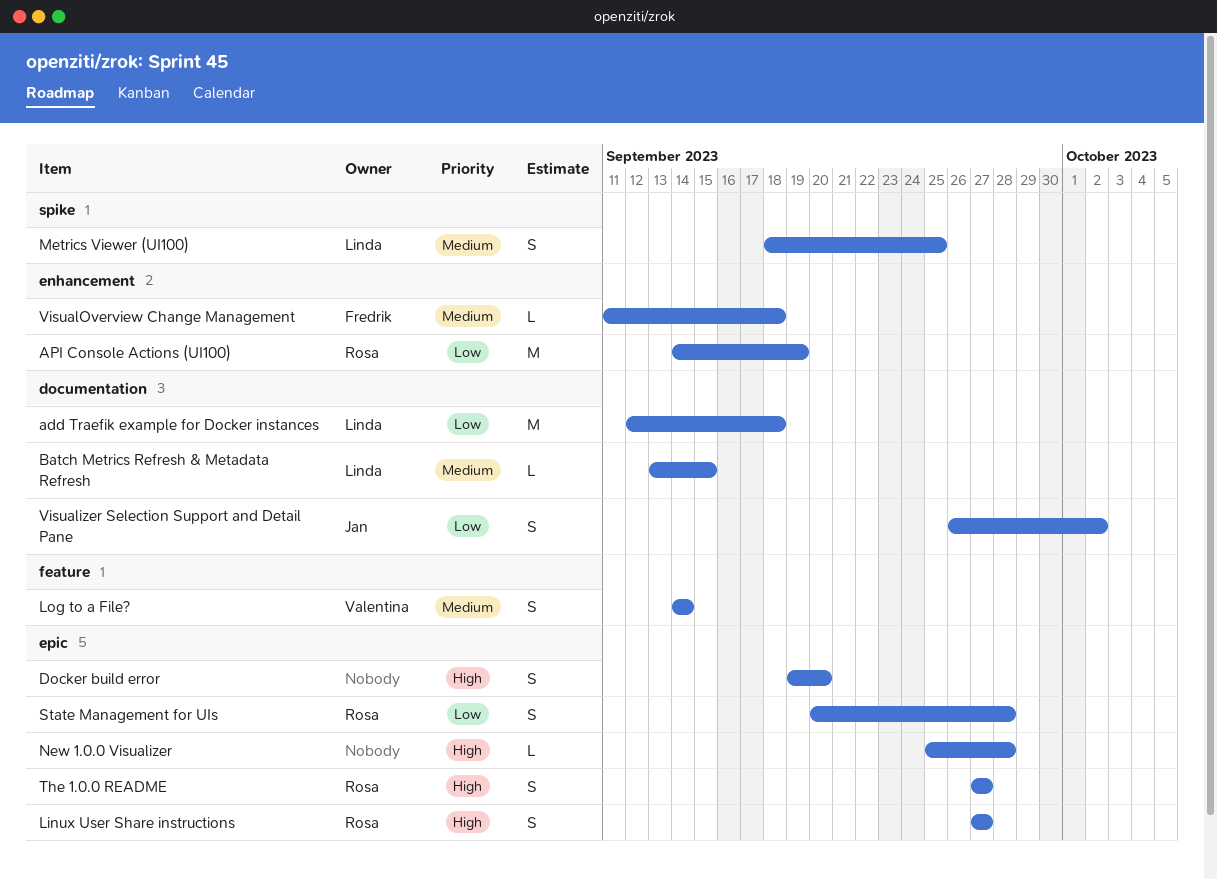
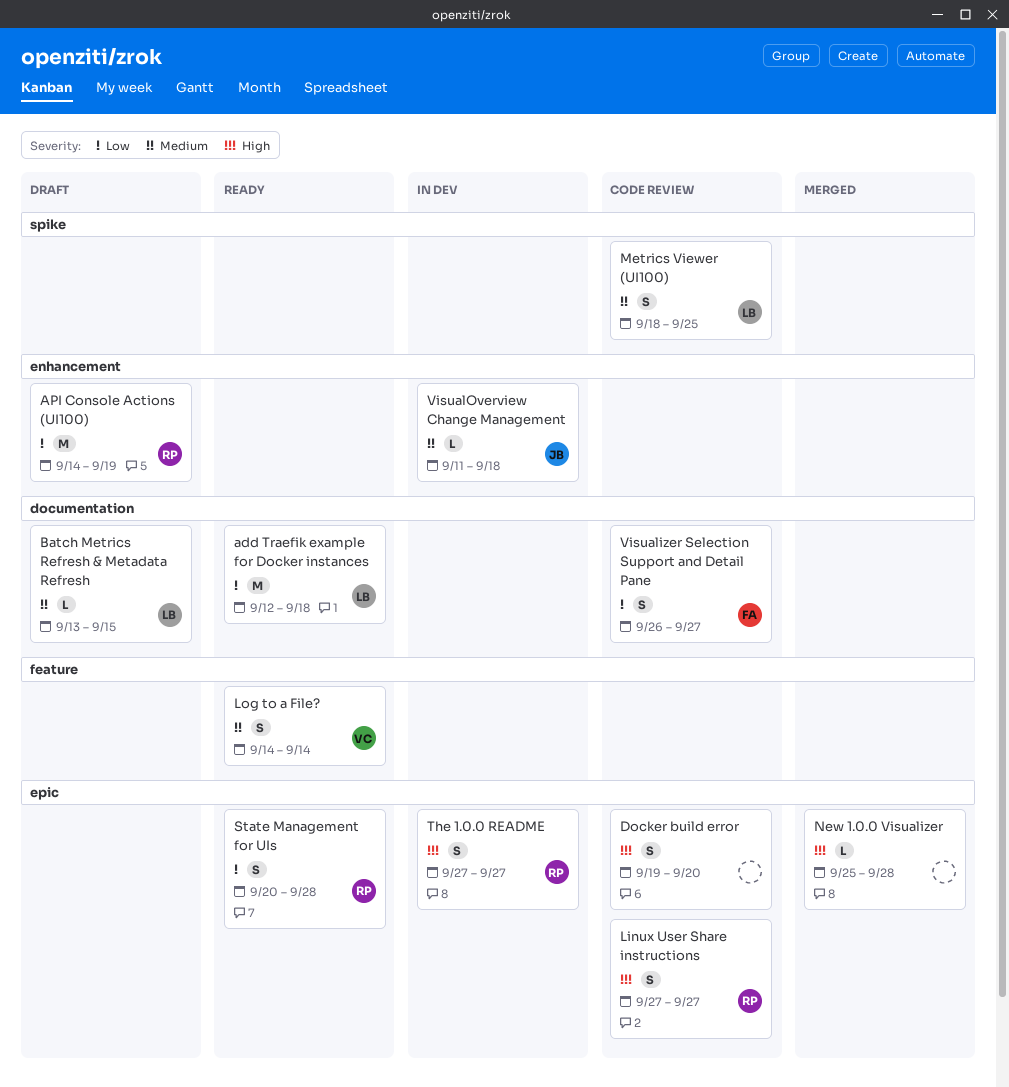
Visualizer Selection Support and Detail Pane, owner: Jan -> Fredrik
Visualizer Selection Support and Detail Pane, due: Oct 2 -> Sep 27
VisualOverview Change Management, owner: Fredrik -> Jan

